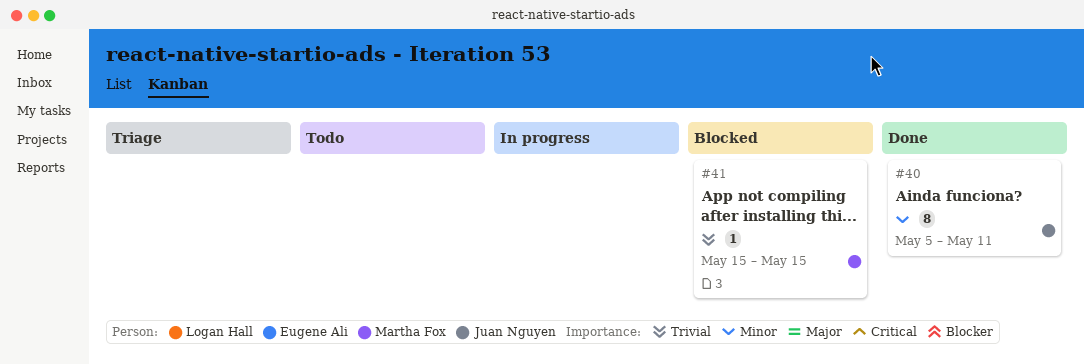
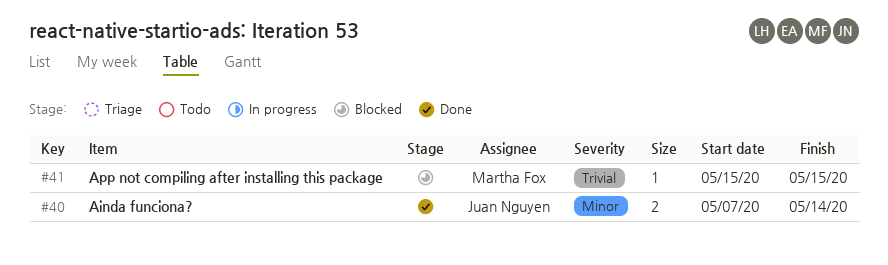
#40, estimate: 8 -> 2
#40, start: May 5 -> May 7
#40, due: May 11 -> May 14

